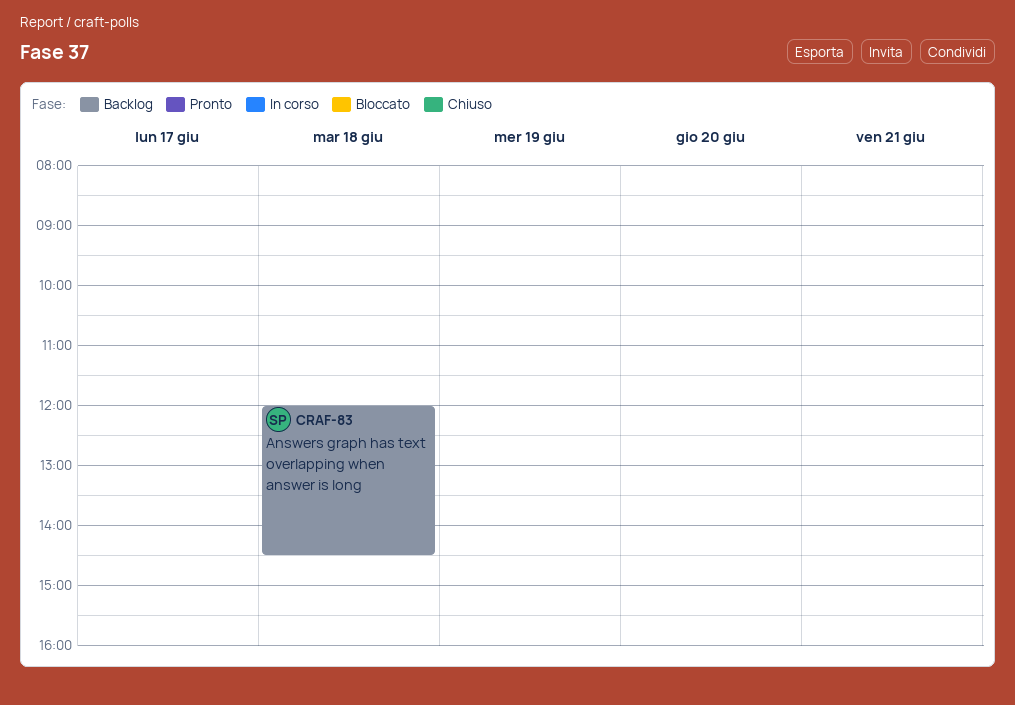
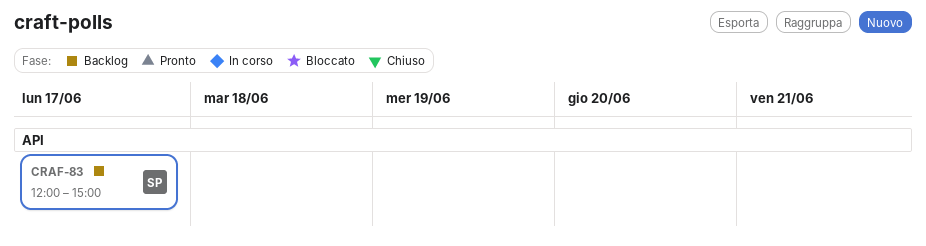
CRAF-83, day: Jun 18 -> Jun 17
CRAF-83, ends: 14:30 -> 15:00

